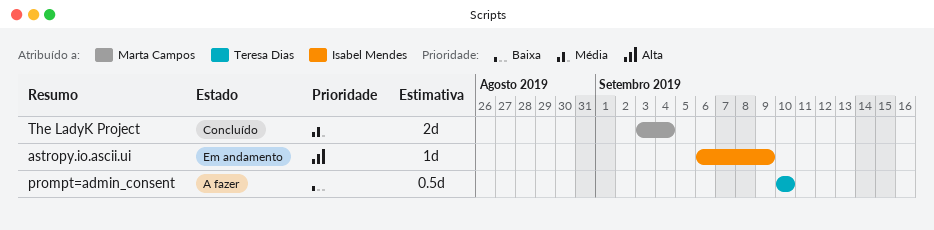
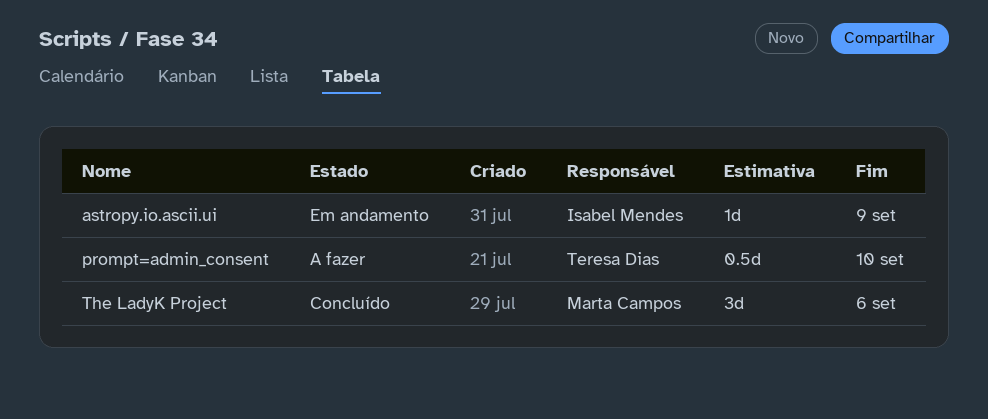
The LadyK Project, estimate: 2d -> 3d
The LadyK Project, due: Sep 4 -> Sep 6

